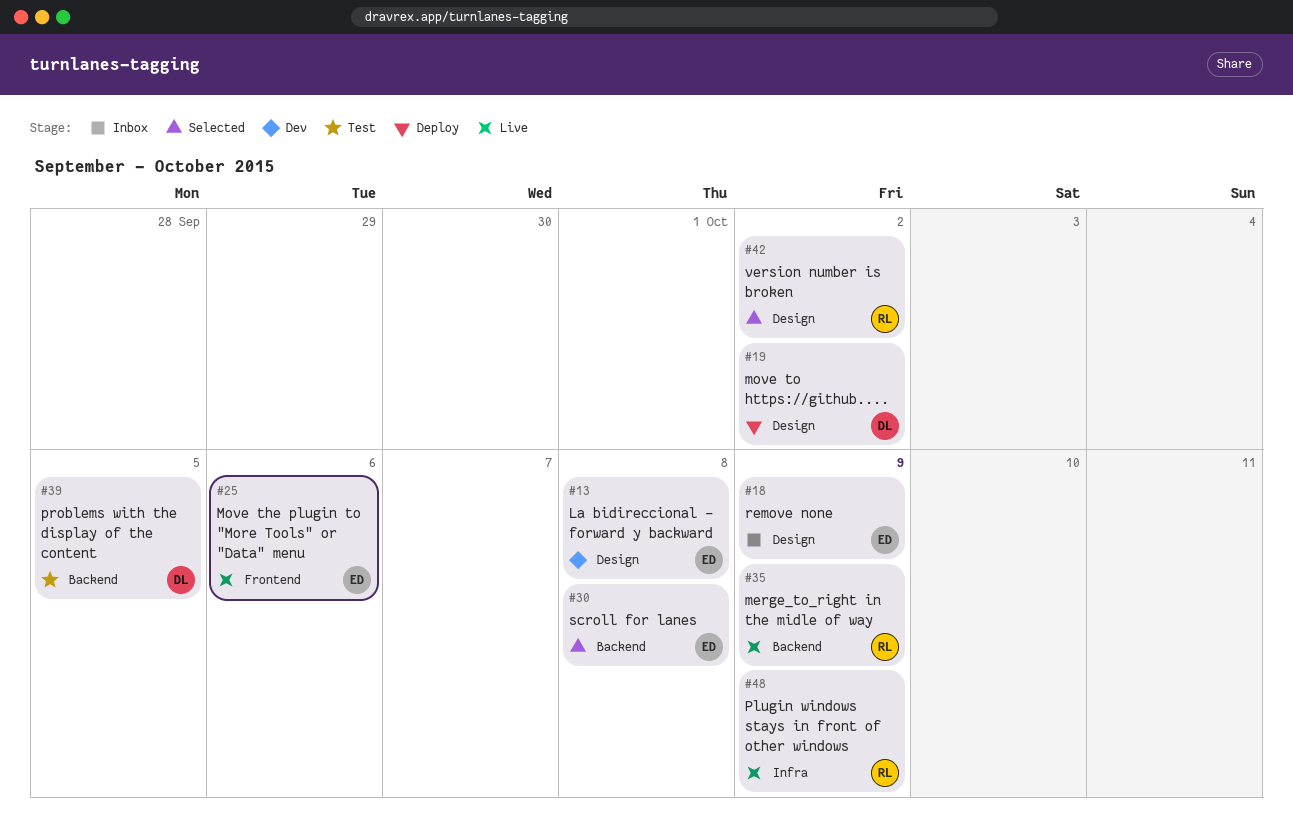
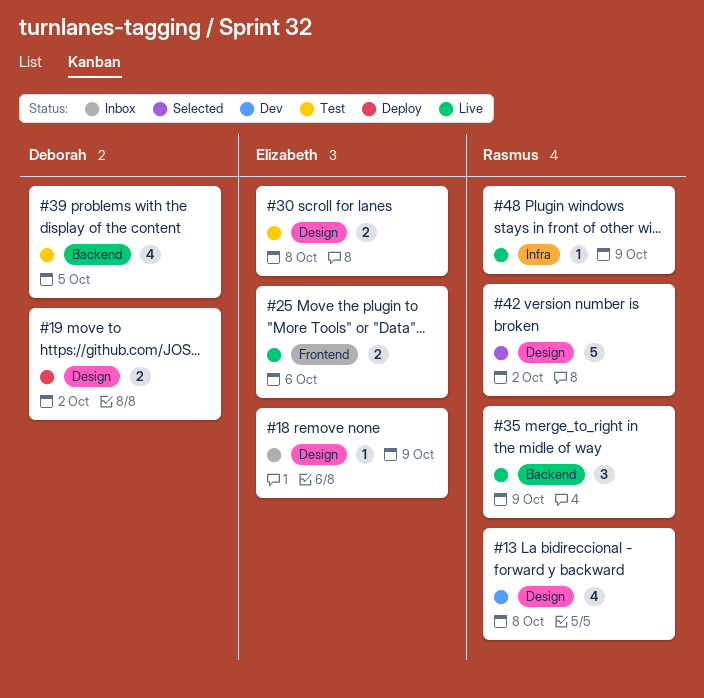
#13, owner: Elizabeth -> Rasmus
#30, status: Selected -> Test
#30, label: Backend -> Design

